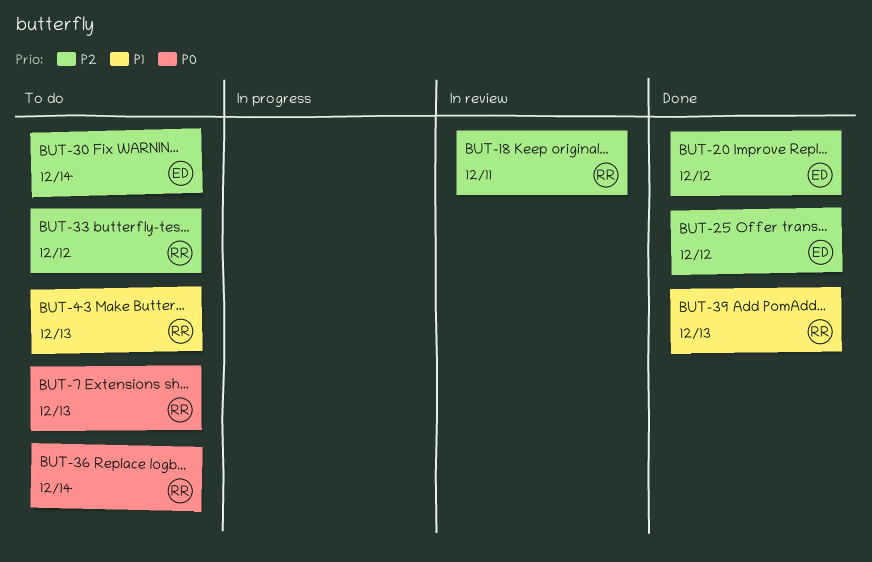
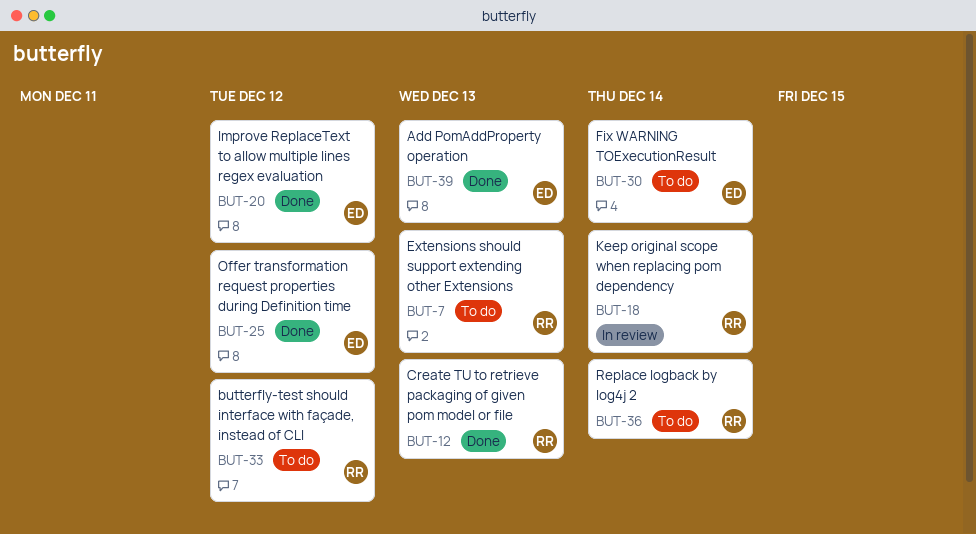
BUT-12: none -> present
BUT-18, due: Dec 11 -> Dec 14
BUT-39, owner: RR -> ED
BUT-43: present -> none

